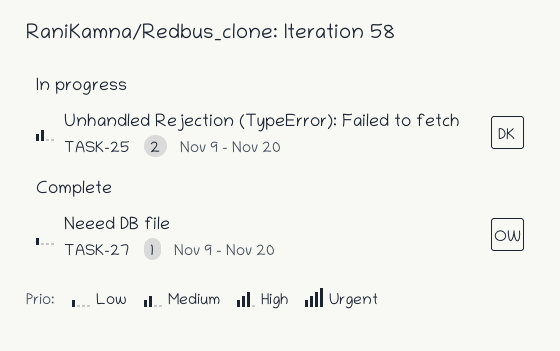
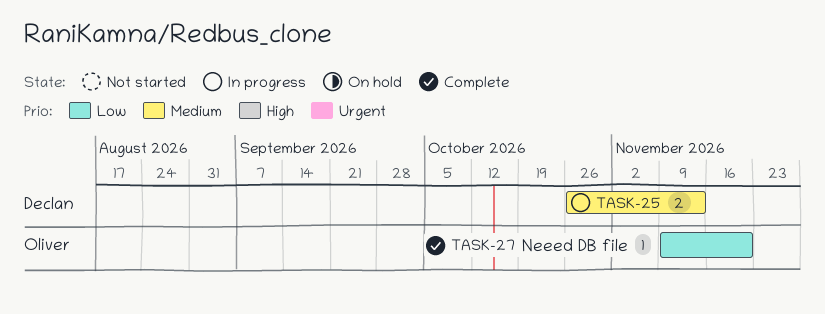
TASK-25, start: Nov 9 -> Oct 26
TASK-25, due: Nov 20 -> Nov 13

